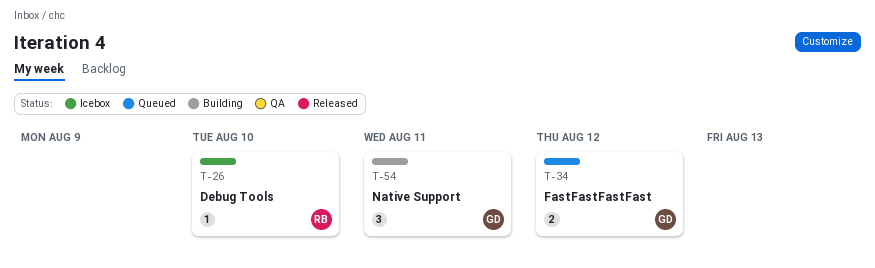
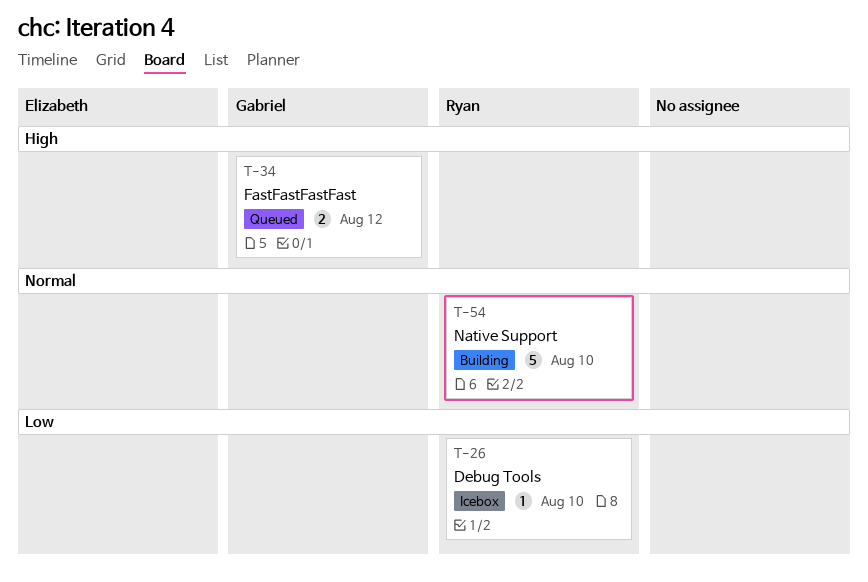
T-54, owner: Gabriel -> Ryan
T-54, estimate: 3 -> 5
T-54, due: Aug 11 -> Aug 10

